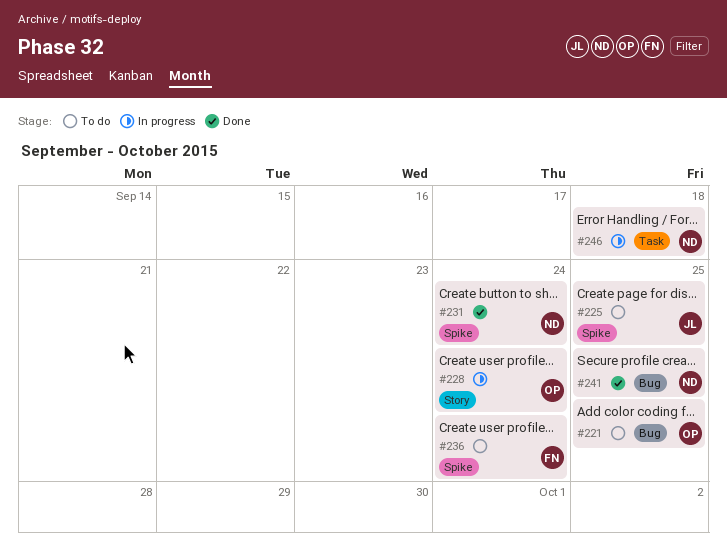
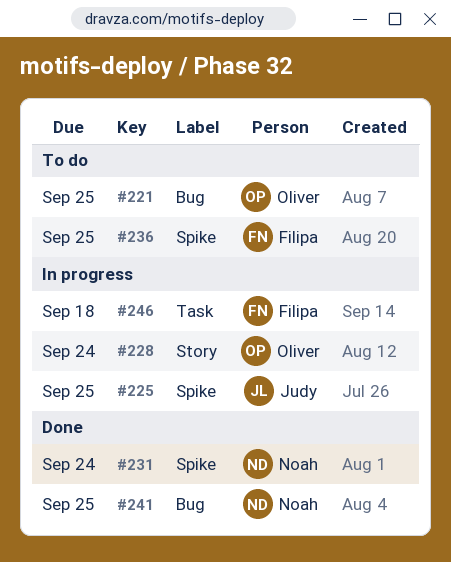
#225, status: To do -> In progress
#236, due: Sep 24 -> Sep 25
#246, owner: Noah -> Filipa

